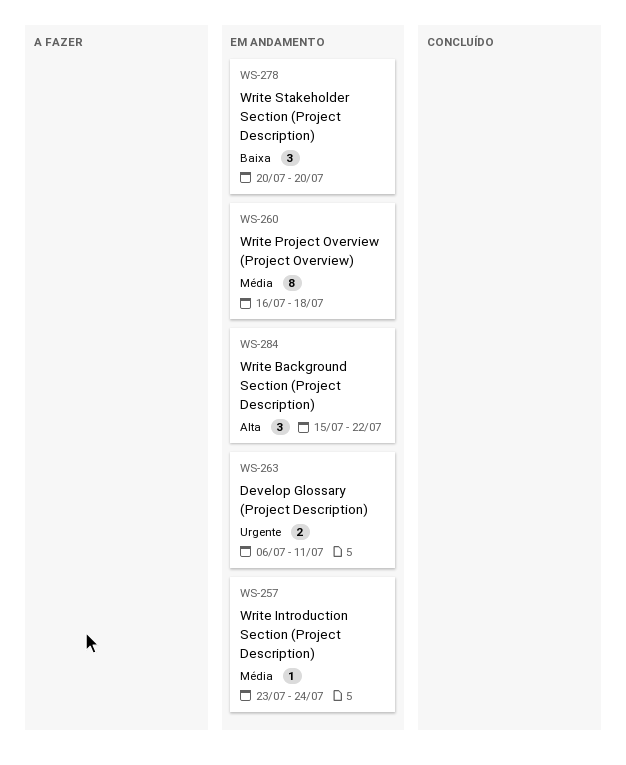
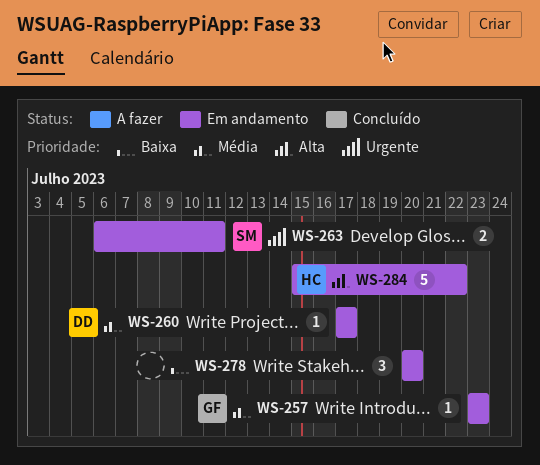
WS-257, due: Jul 24 -> Jul 23
WS-260, estimate: 8 -> 1
WS-260, start: Jul 16 -> Jul 17
WS-260, due: Jul 18 -> Jul 17
WS-284, estimate: 3 -> 5

